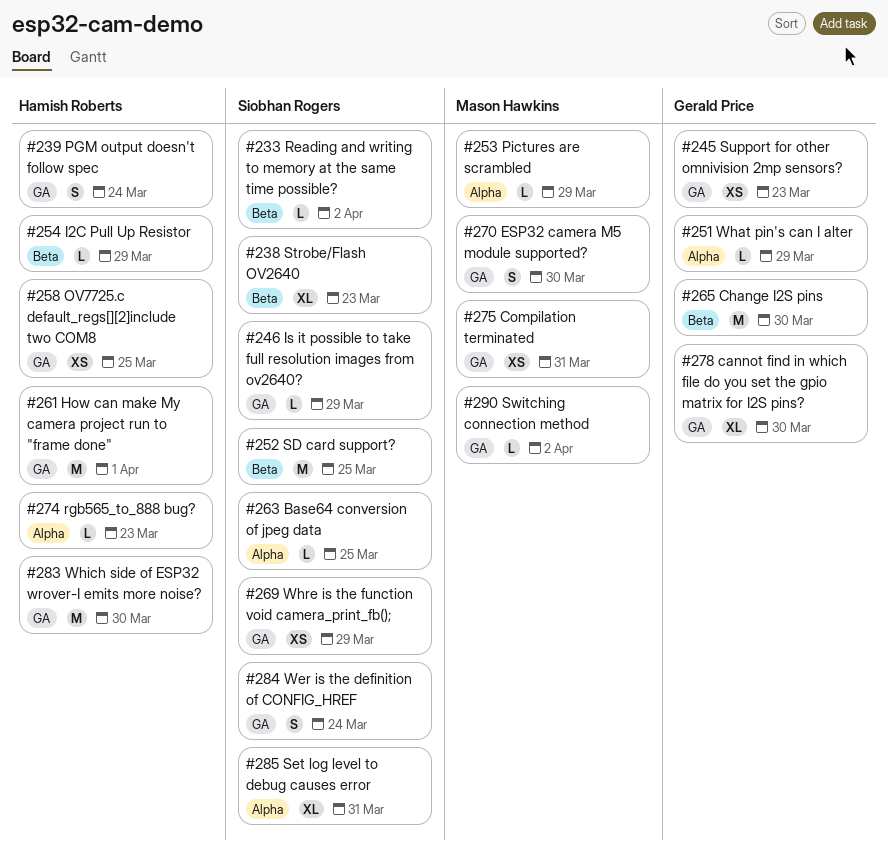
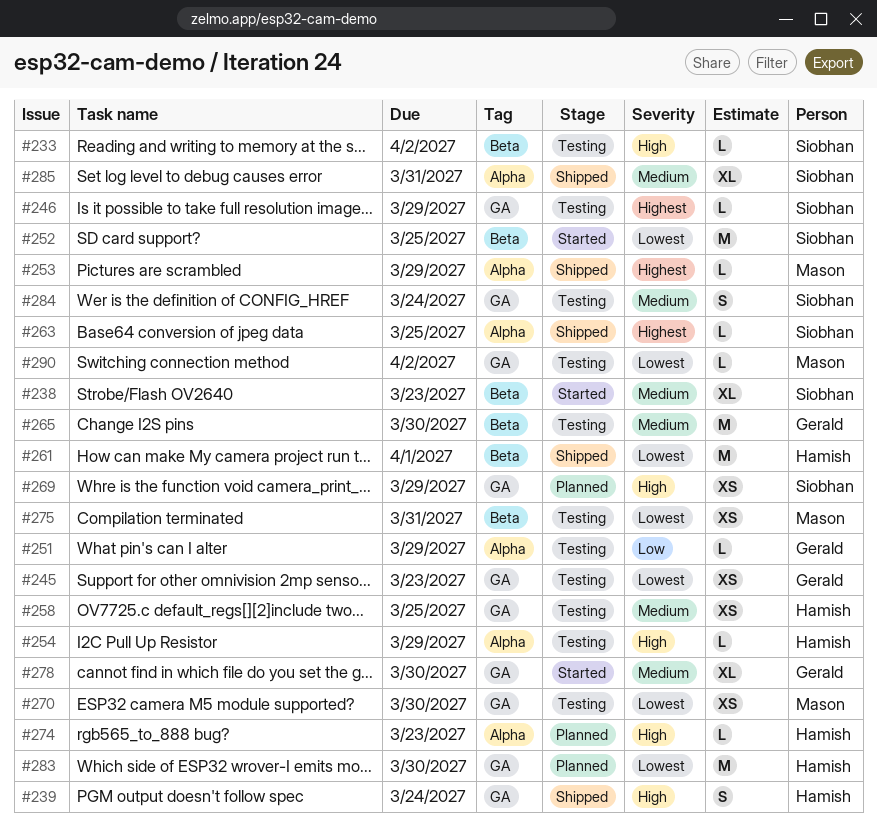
#254, label: Beta -> Alpha
#261, label: GA -> Beta
#270, estimate: S -> XS
#275, label: GA -> Beta

